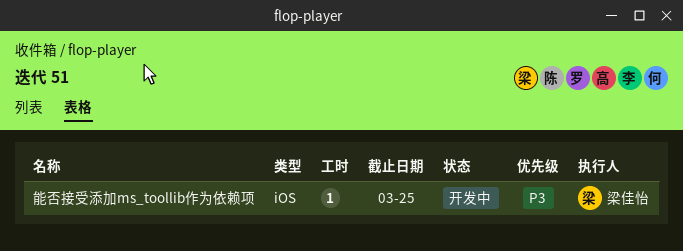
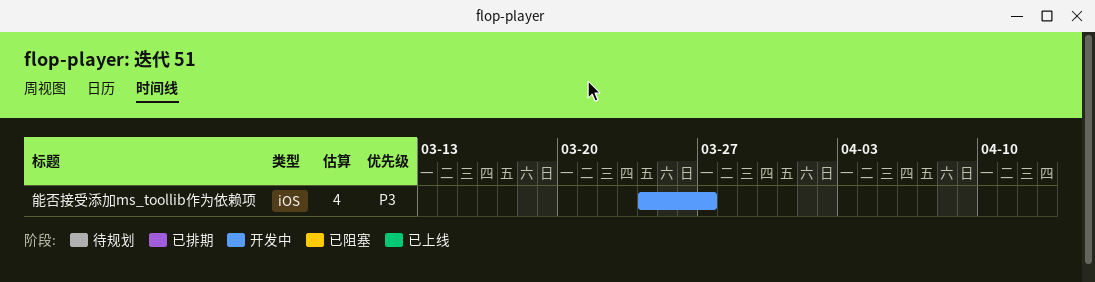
能否接受添加ms_toollib作为依赖项, estimate: 1 -> 4
能否接受添加ms_toollib作为依赖项, due: Mar 25 -> Mar 27

